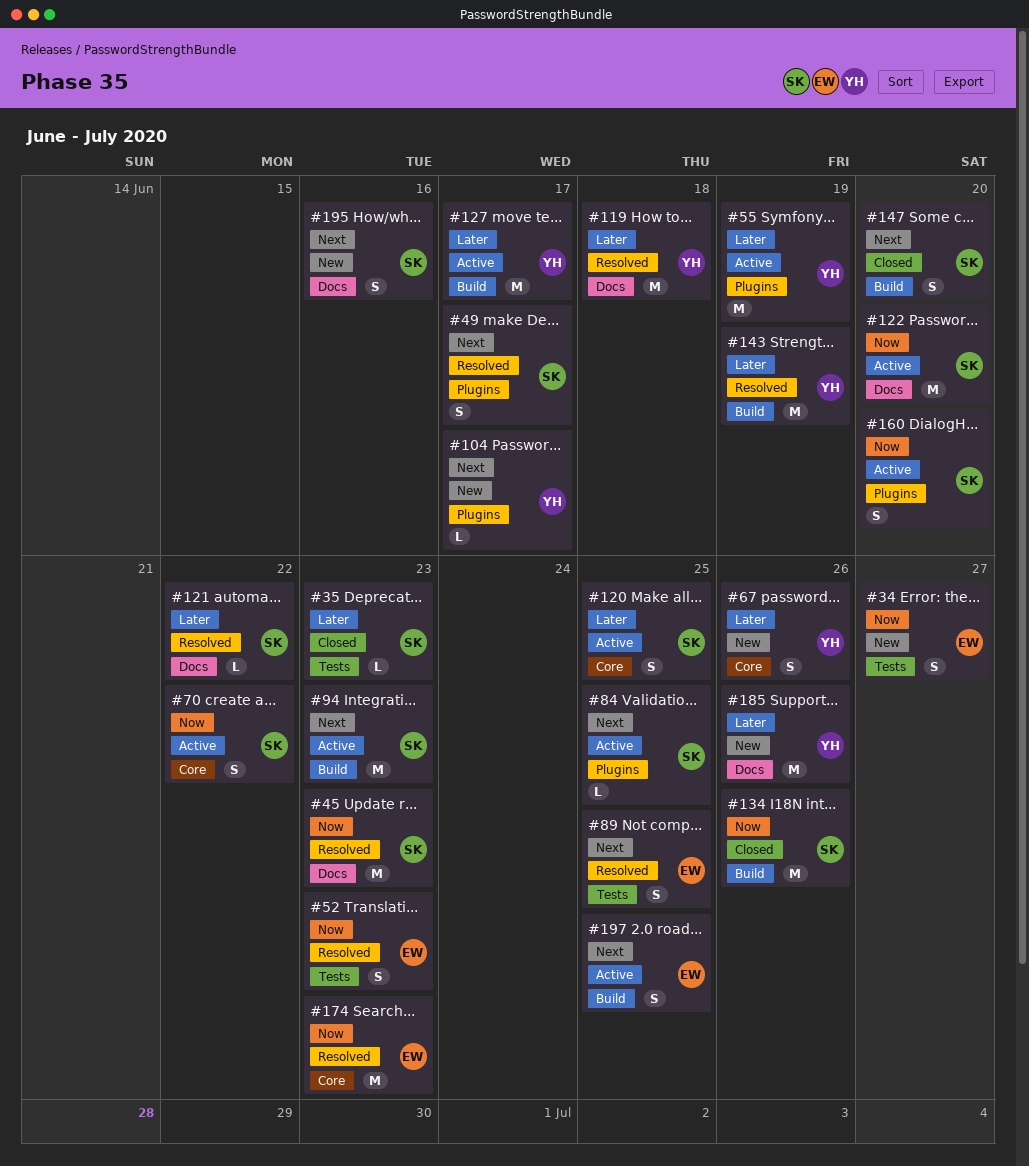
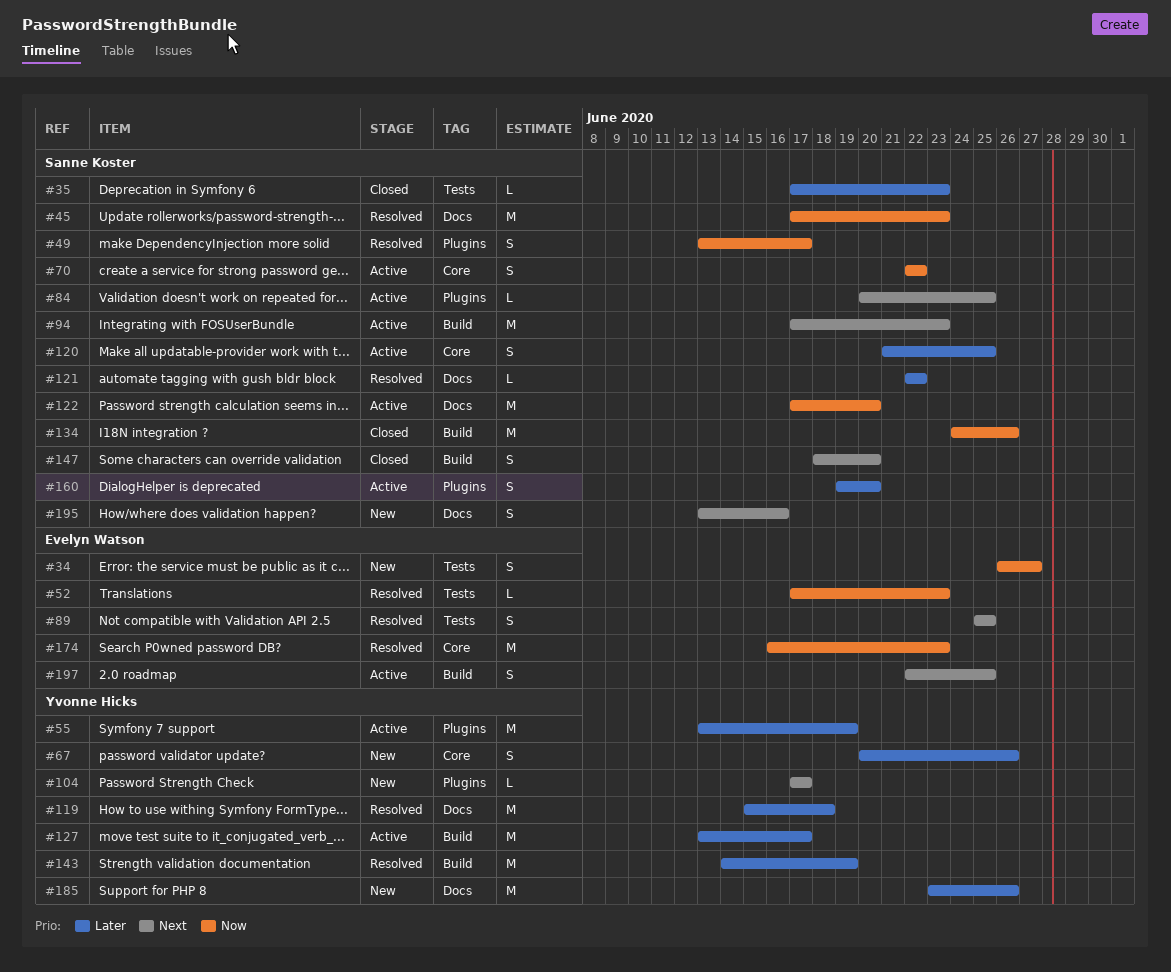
#49, priority: Next -> Now
#52, estimate: S -> L
#160, priority: Now -> Later

